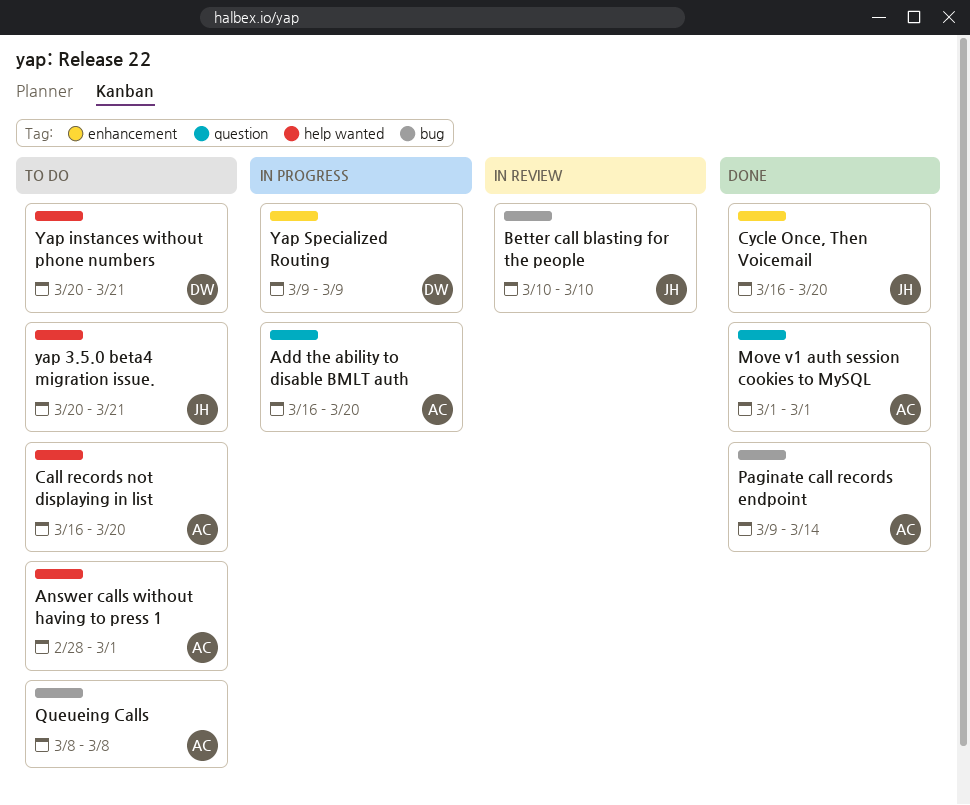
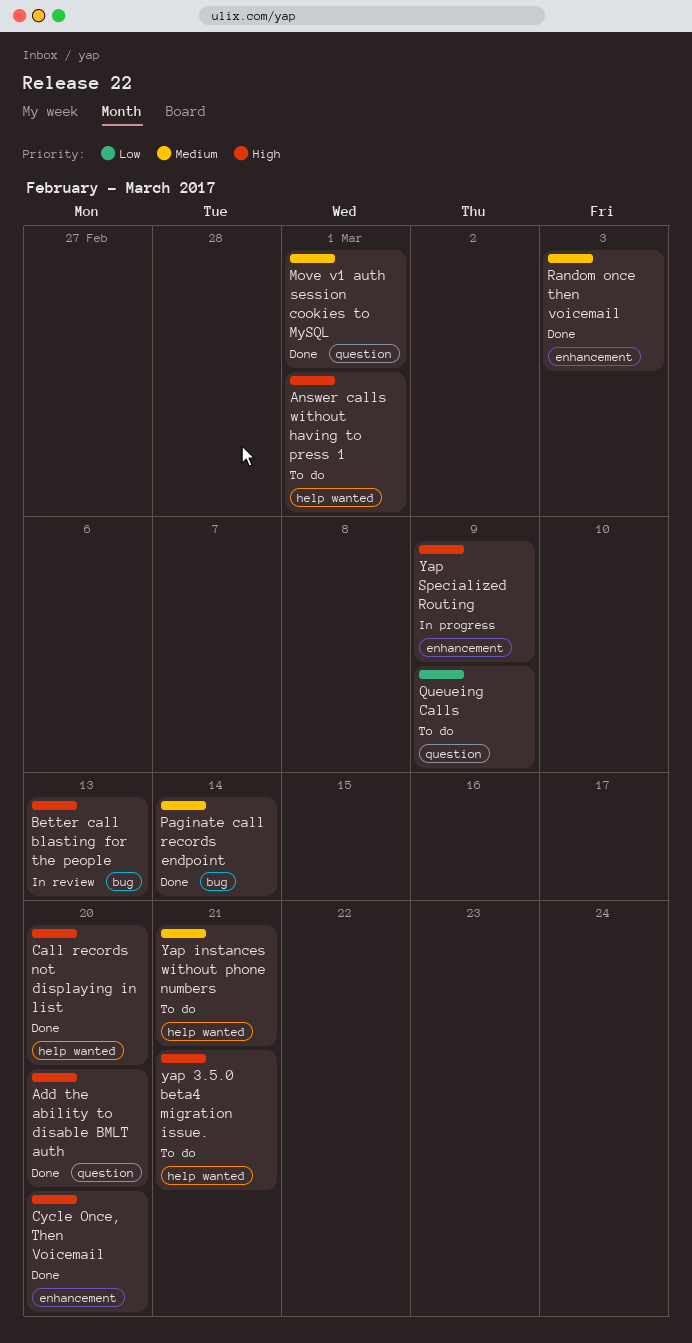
Add the ability to disable BMLT auth, status: In progress -> Done
Better call blasting for the people, due: Mar 10 -> Mar 13
Call records not displaying in list, status: To do -> Done
Queueing Calls, label: bug -> question
Queueing Calls, due: Mar 8 -> Mar 9
Random once then voicemail: none -> present

